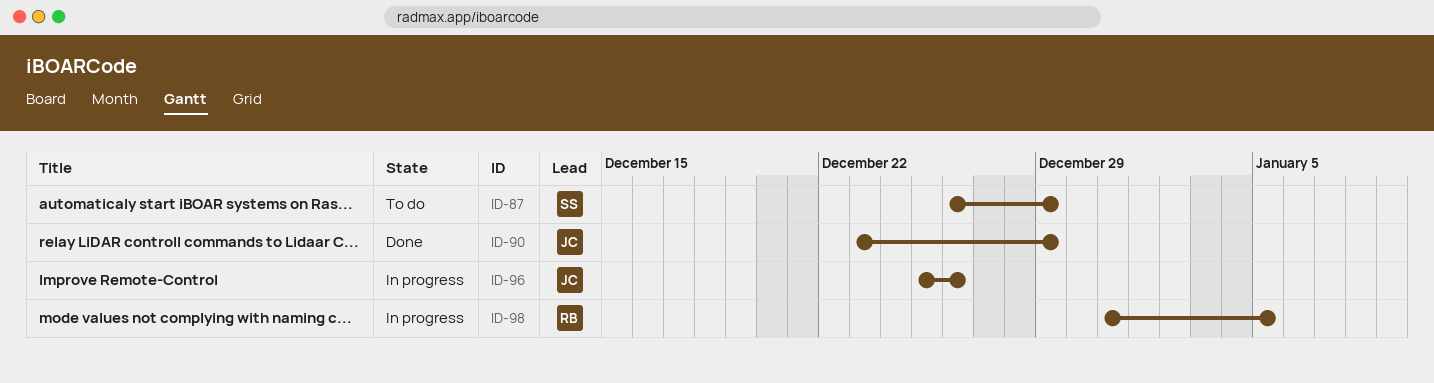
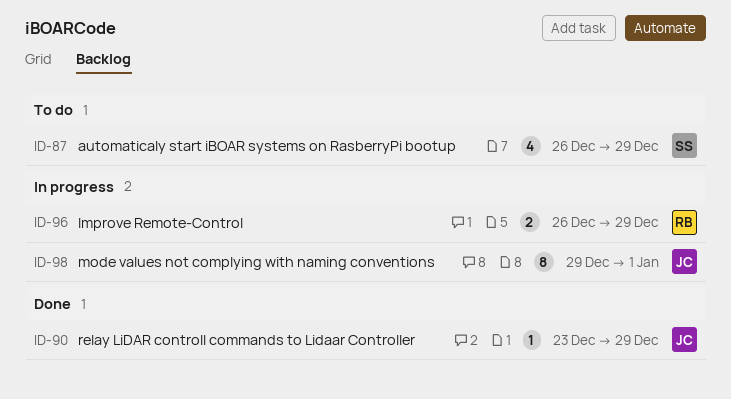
ID-96, owner: JC -> RB
ID-96, start: Dec 25 -> Dec 26
ID-96, due: Dec 26 -> Dec 29
ID-98, owner: RB -> JC
ID-98, start: Dec 31 -> Dec 29
ID-98, due: Jan 5 -> Jan 1

